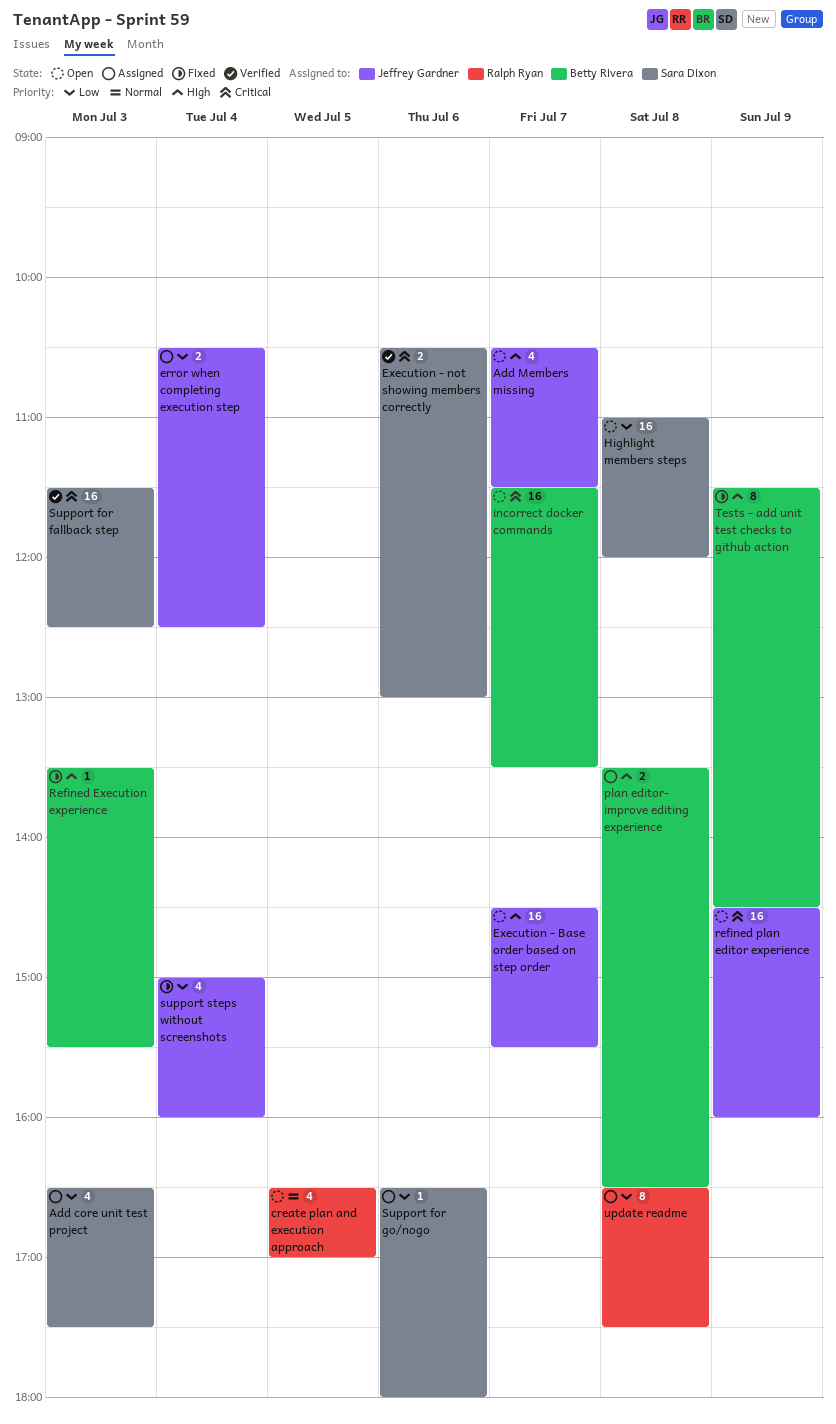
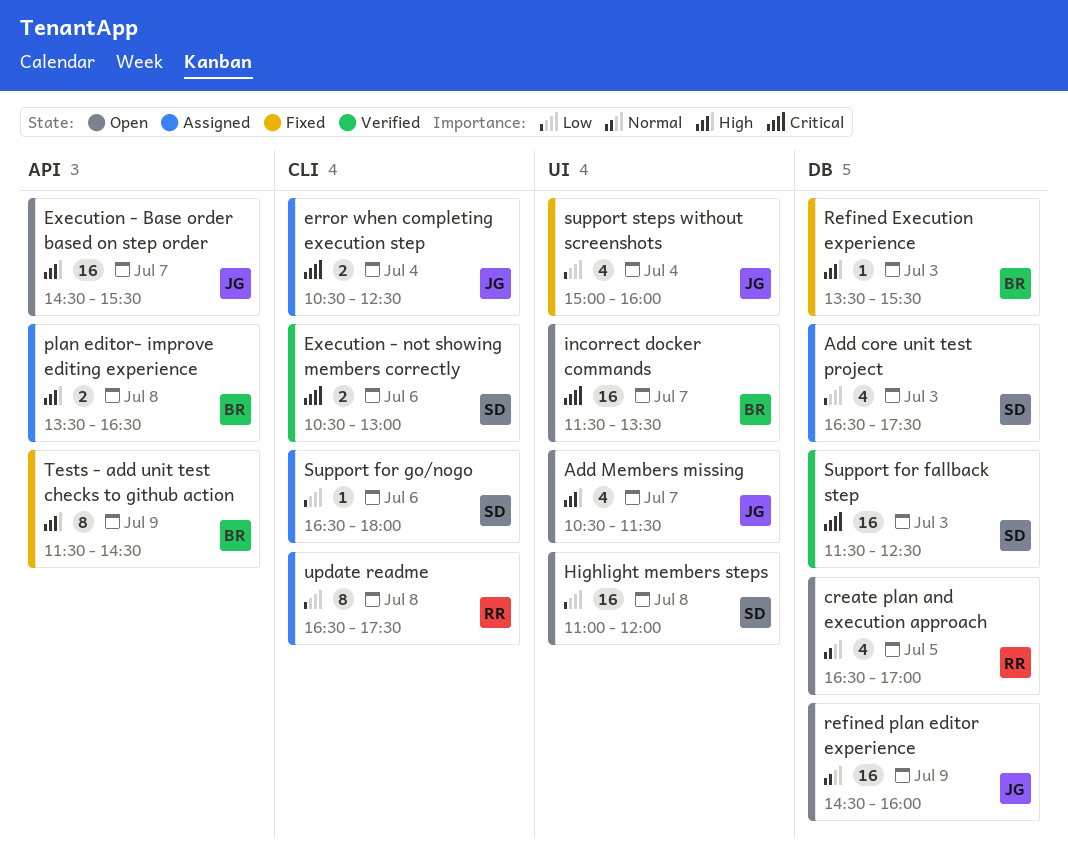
error when completing execution step, priority: Low -> Critical
refined plan editor experience, priority: Critical -> Normal

